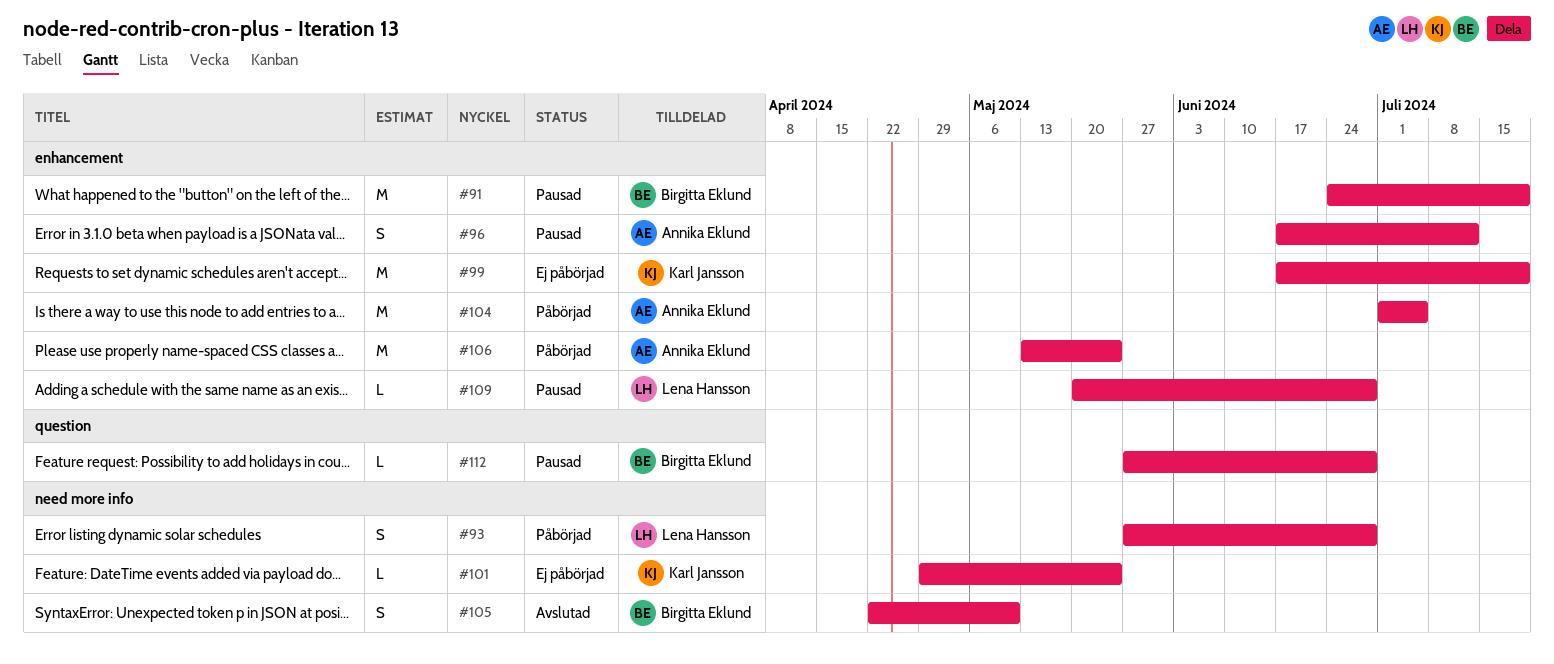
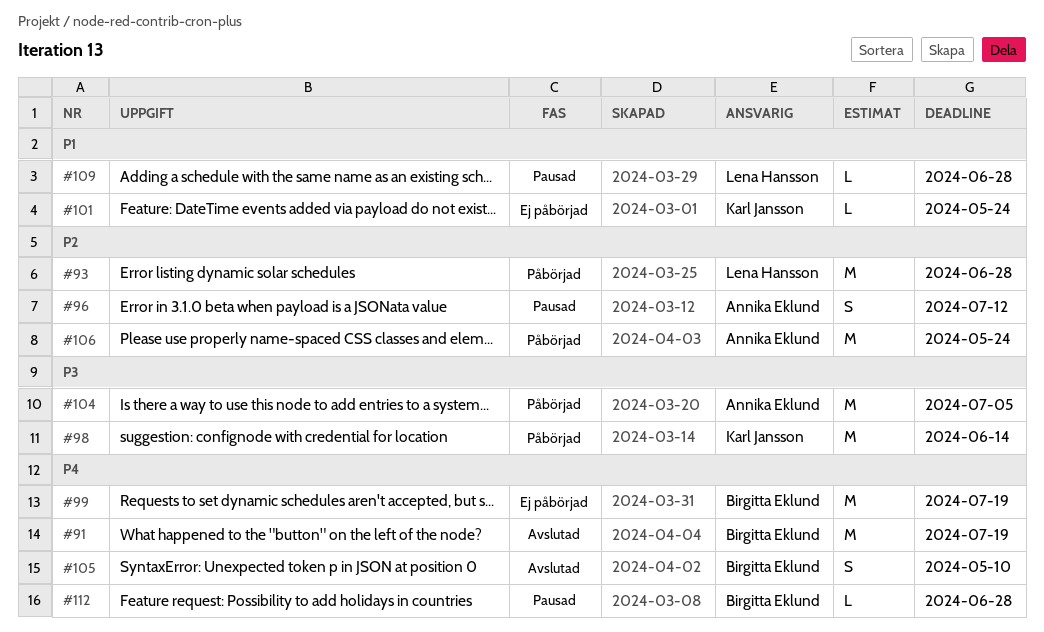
#91, status: Pausad -> Avslutad
#93, estimate: S -> M
#98: none -> present
#99, owner: Karl Jansson -> Birgitta Eklund

